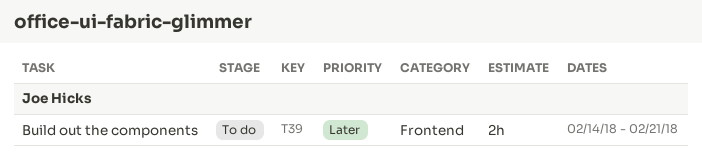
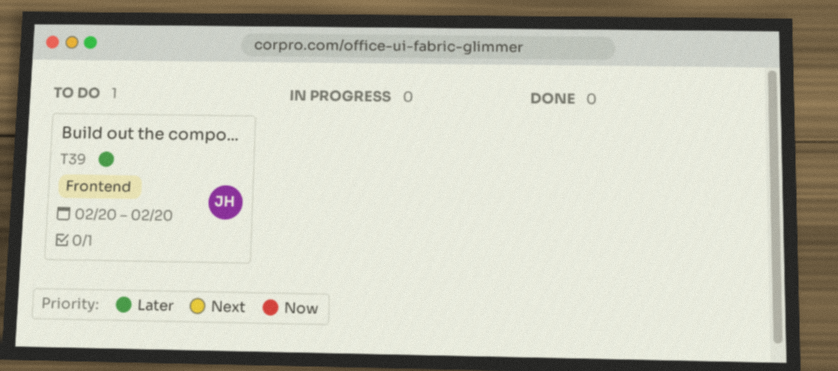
T39, start: Feb 14 -> Feb 20
T39, due: Feb 21 -> Feb 20

